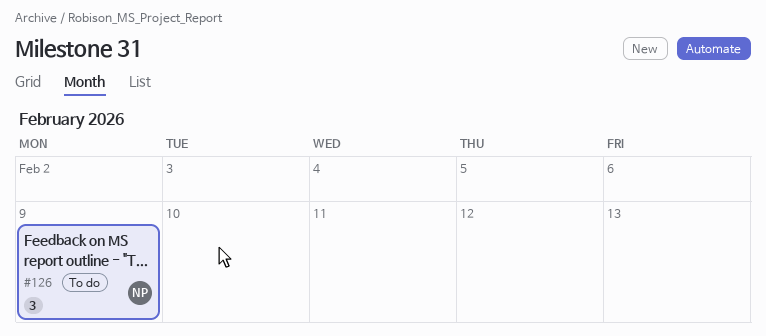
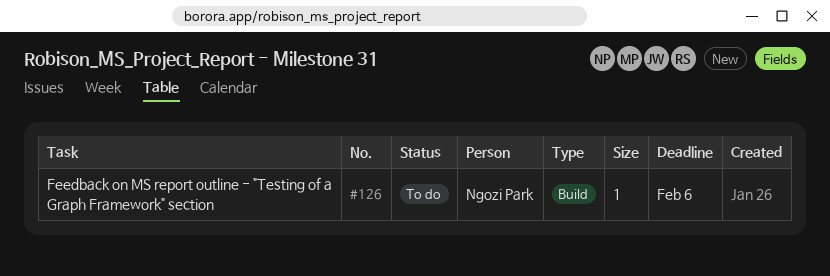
#126, estimate: 3 -> 1
#126, due: Feb 9 -> Feb 6

